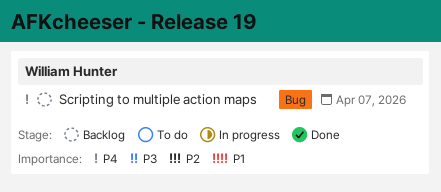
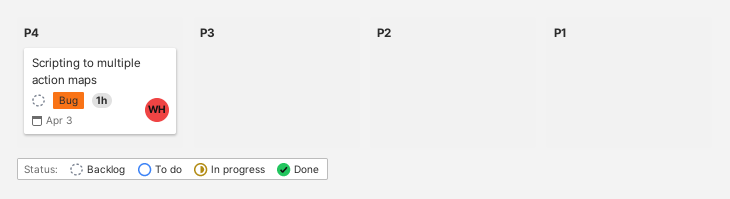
Scripting to multiple action maps, due: Apr 7 -> Apr 3

